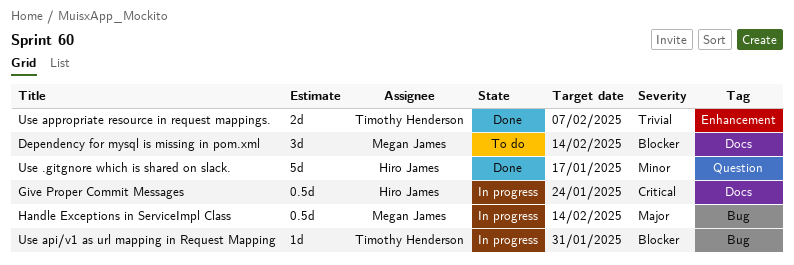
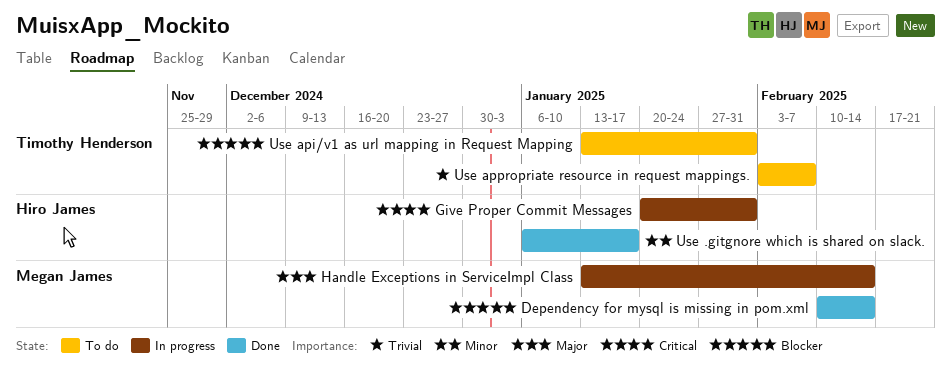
Dependency for mysql is missing in pom.xml, status: To do -> Done
Give Proper Commit Messages, due: Jan 24 -> Jan 31
Use api/v1 as url mapping in Request Mapping, status: In progress -> To do
Use appropriate resource in request mappings., status: Done -> To do

